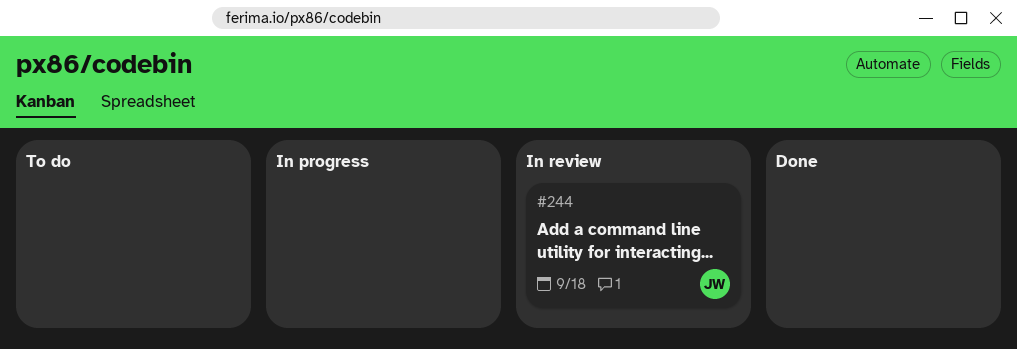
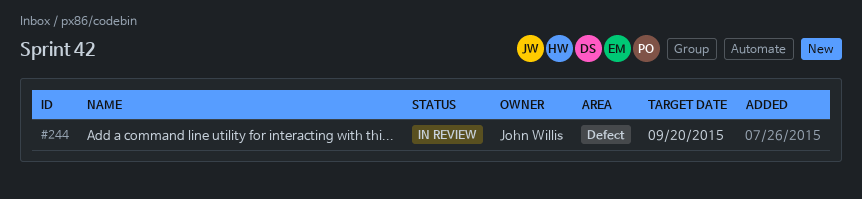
#244, due: Sep 18 -> Sep 20

